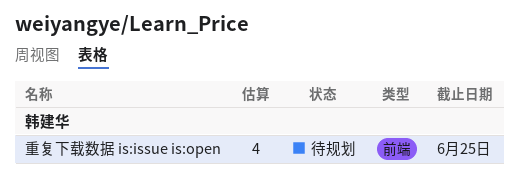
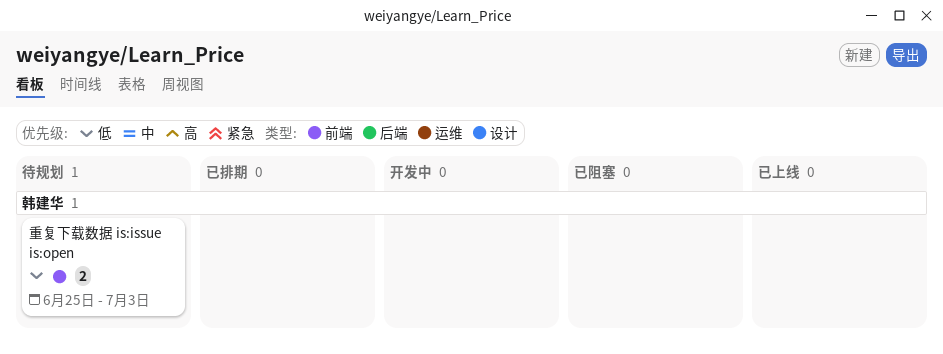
重复下载数据 is:issue is:open, estimate: 4 -> 2
重复下载数据 is:issue is:open, due: Jun 25 -> Jul 3

